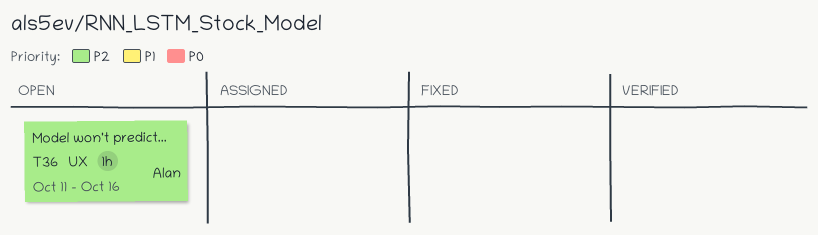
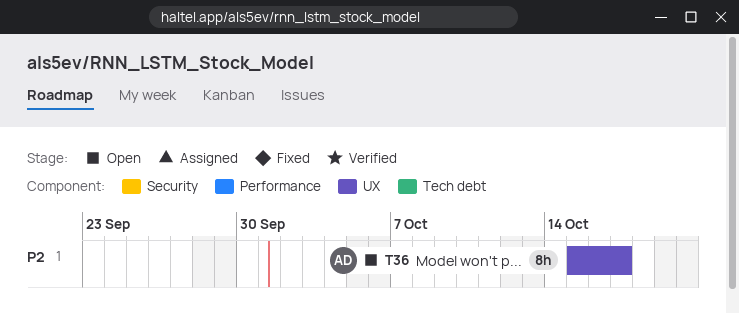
T36, estimate: 1h -> 8h
T36, start: Oct 11 -> Oct 15
T36, due: Oct 16 -> Oct 17

